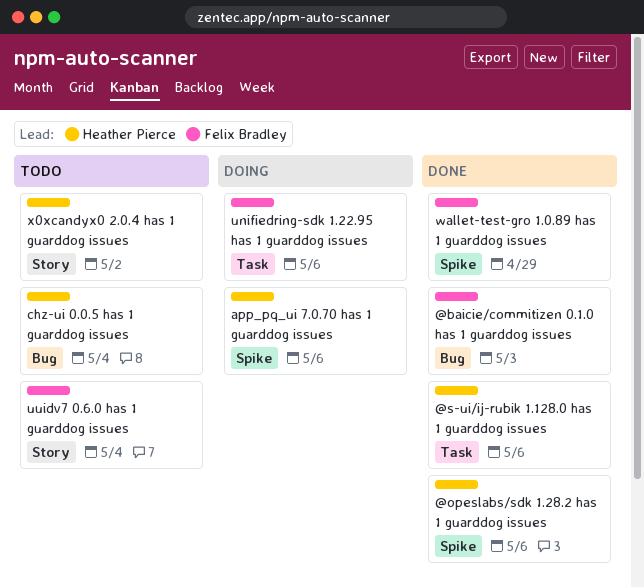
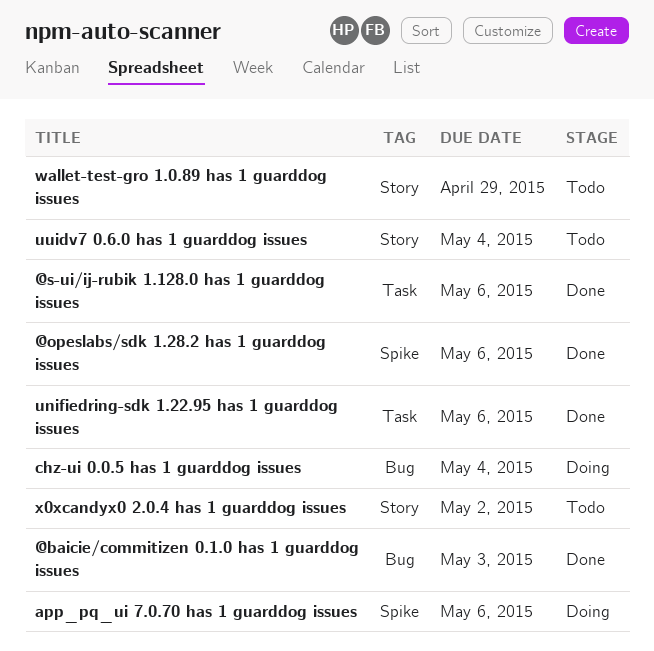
chz-ui 0.0.5 has 1 guarddog issues, status: Todo -> Doing
unifiedring-sdk 1.22.95 has 1 guarddog issues, status: Doing -> Done
wallet-test-gro 1.0.89 has 1 guarddog issues, status: Done -> Todo
wallet-test-gro 1.0.89 has 1 guarddog issues, label: Spike -> Story

